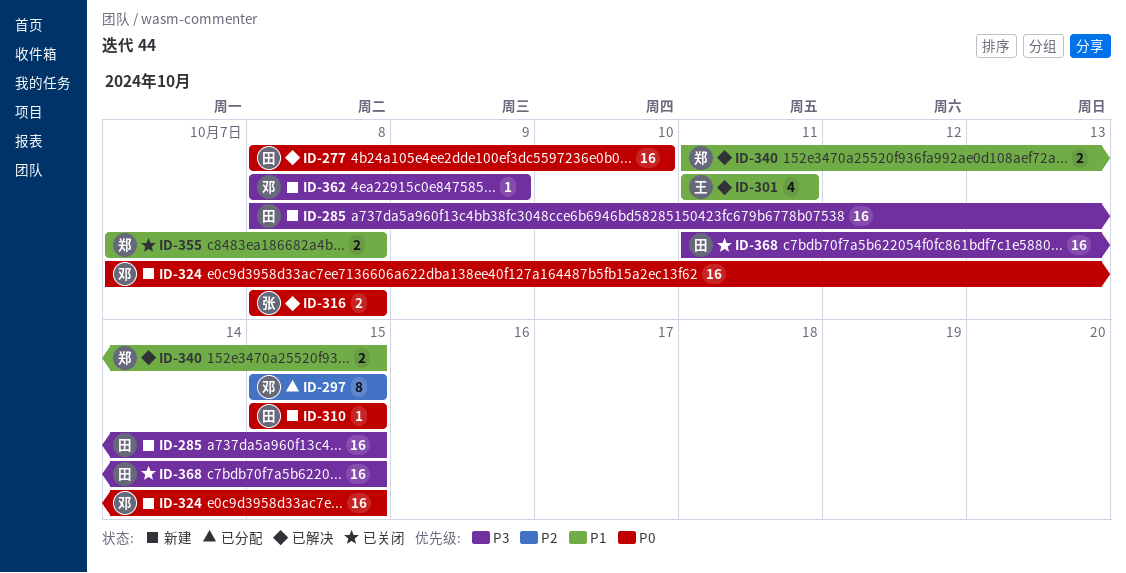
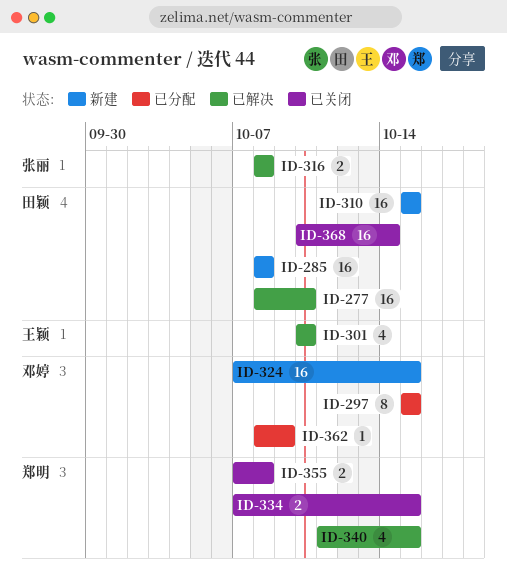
ID-285, due: Oct 15 -> Oct 8
ID-301, start: Oct 11 -> Oct 10
ID-301, due: Oct 11 -> Oct 10
ID-310, estimate: 1 -> 16
ID-334: none -> present
ID-340, estimate: 2 -> 4
ID-362, status: 新建 -> 已分配
ID-368, start: Oct 11 -> Oct 10
ID-368, due: Oct 15 -> Oct 14

